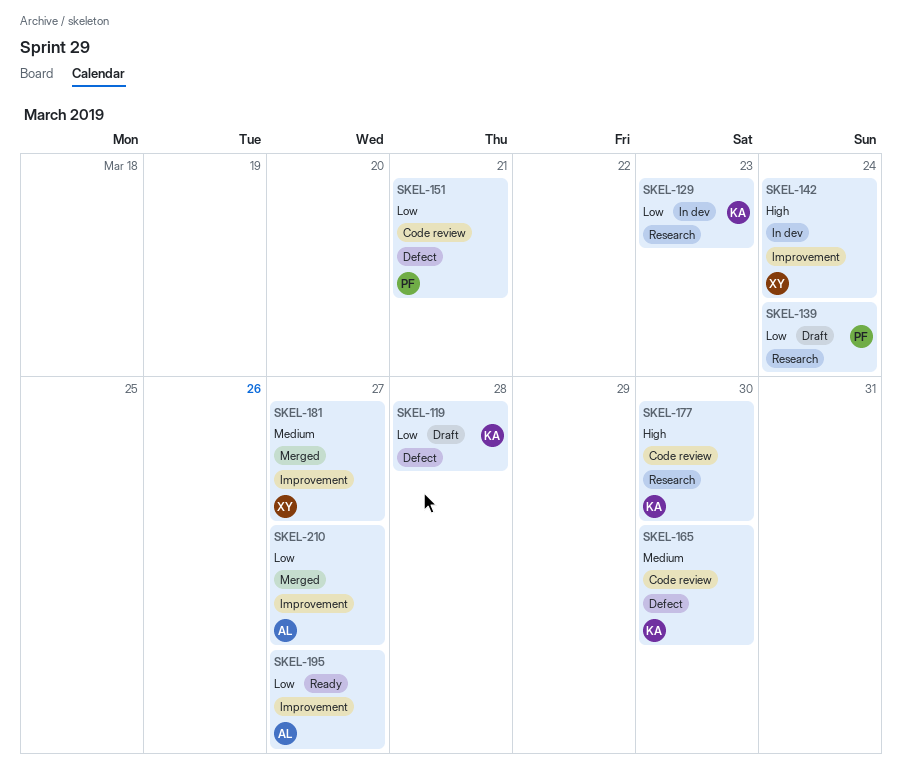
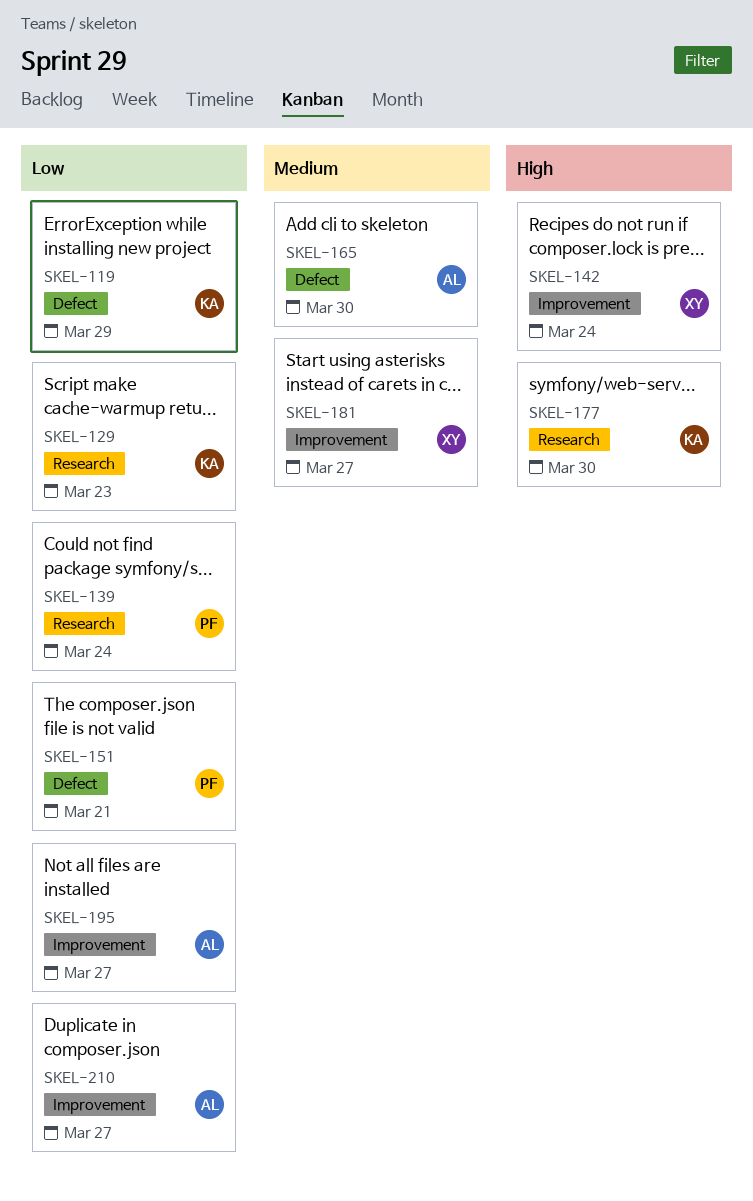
SKEL-119, due: Mar 28 -> Mar 29
SKEL-165, owner: KA -> AL

